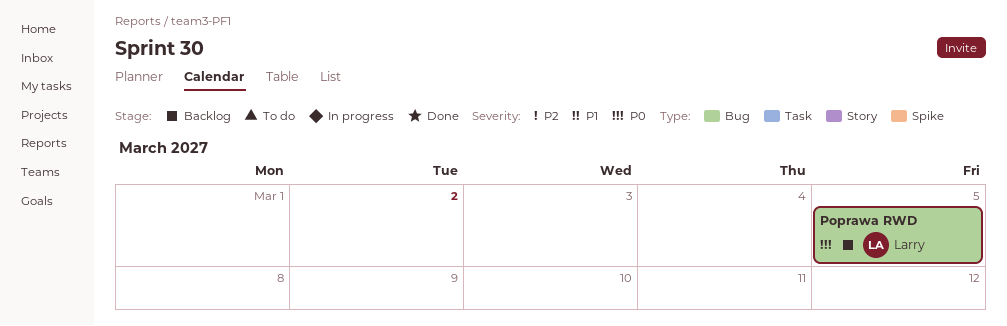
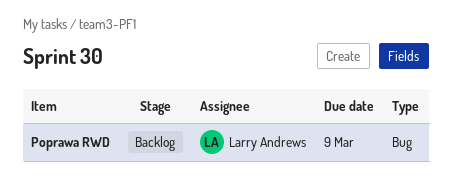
Poprawa RWD, due: Mar 5 -> Mar 9

